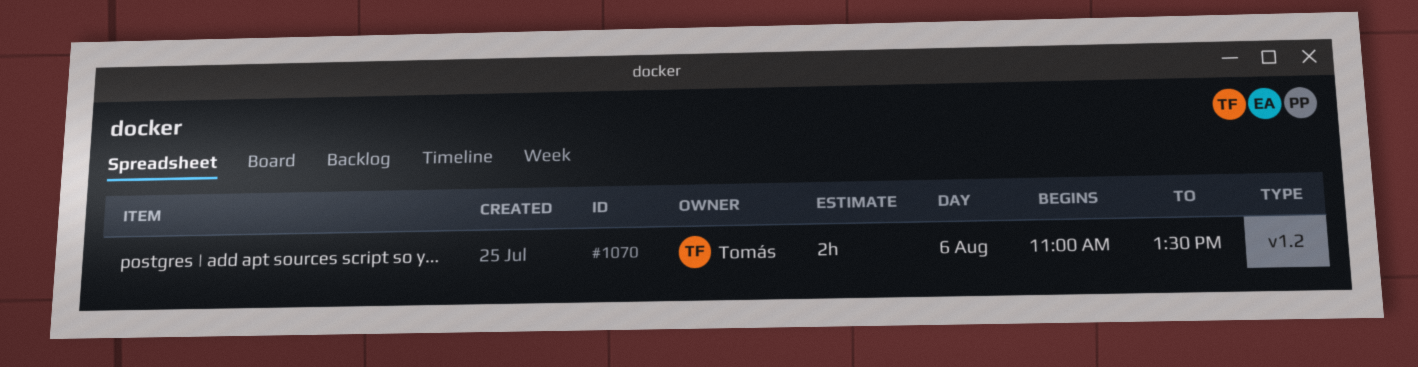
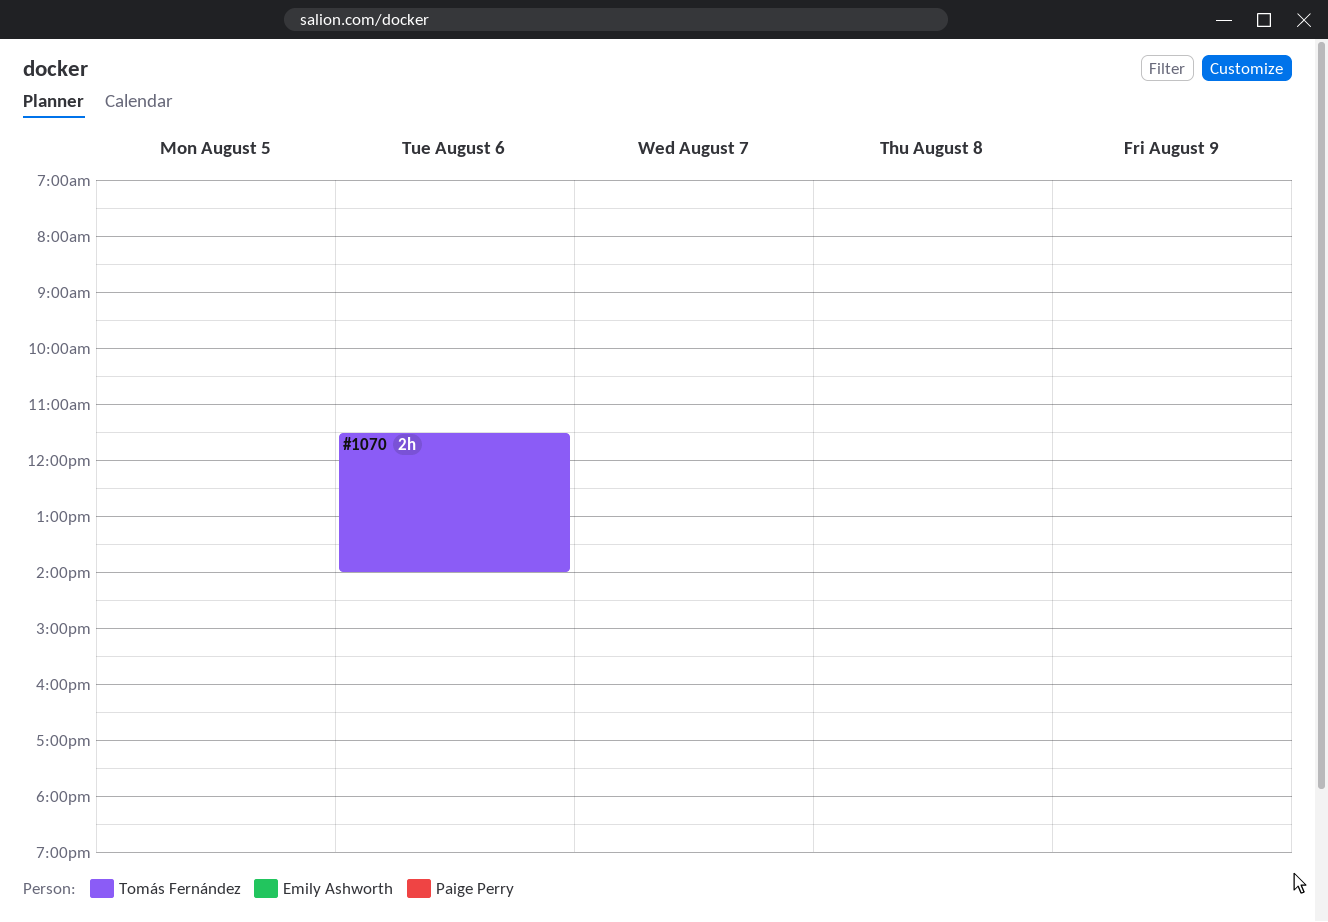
#1070, begins: 11:00 -> 11:30
#1070, ends: 13:30 -> 14:00

